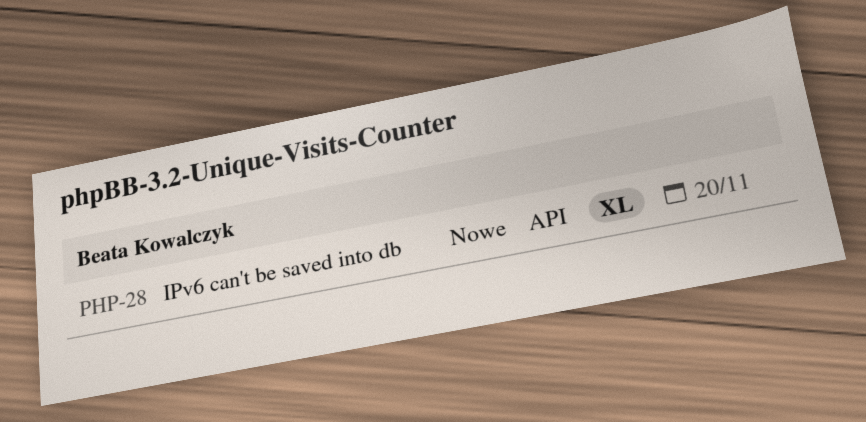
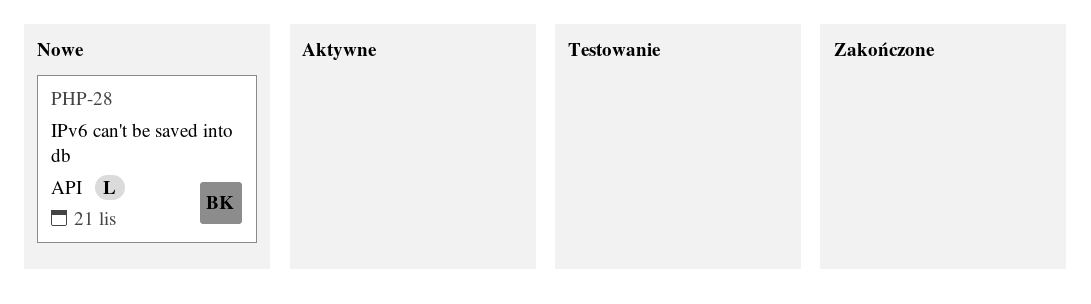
PHP-28, estimate: XL -> L
PHP-28, due: Nov 20 -> Nov 21

